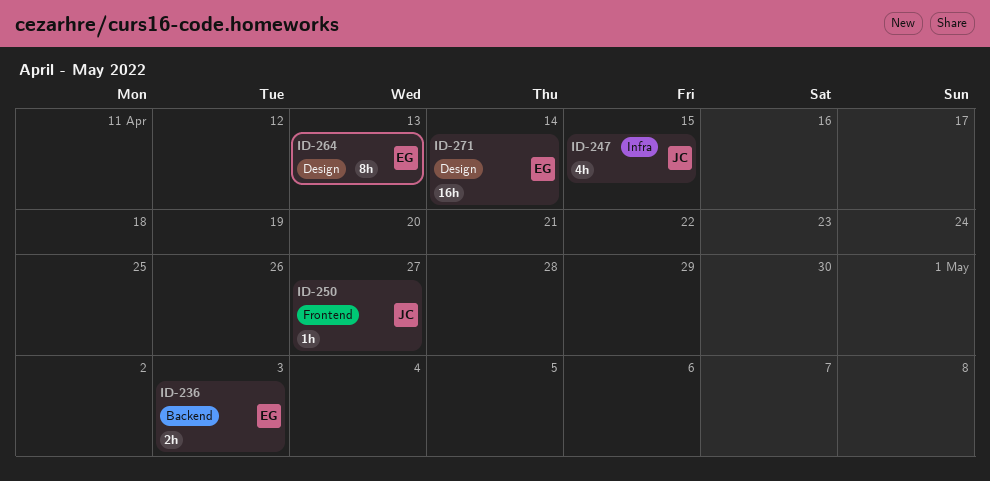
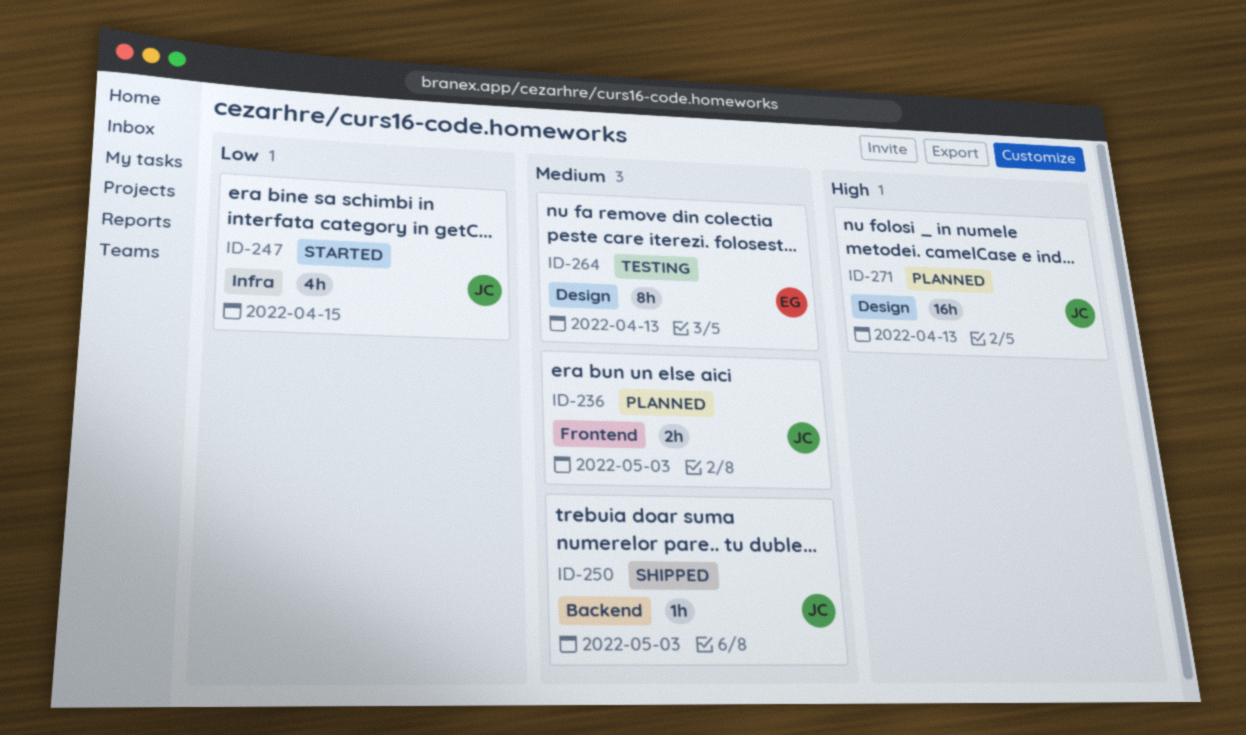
ID-236, owner: EG -> JC
ID-236, label: Backend -> Frontend
ID-250, label: Frontend -> Backend
ID-250, due: Apr 27 -> May 3
ID-271, owner: EG -> JC
ID-271, due: Apr 14 -> Apr 13

